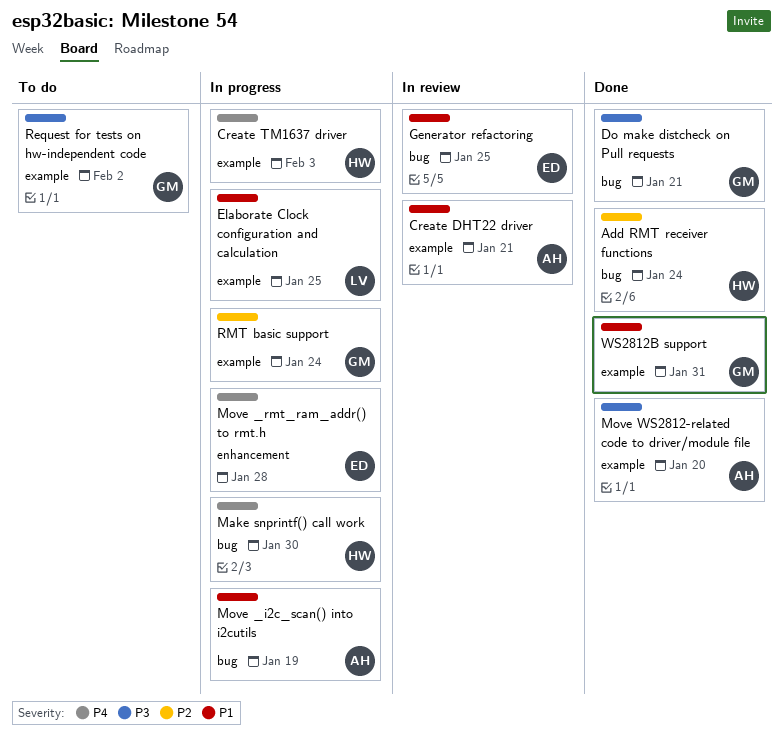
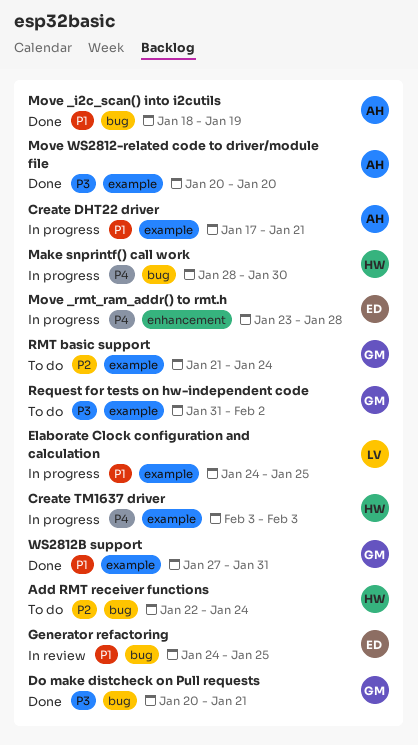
Add RMT receiver functions, status: Done -> To do
Create DHT22 driver, status: In review -> In progress
Move _i2c_scan() into i2cutils, status: In progress -> Done
RMT basic support, status: In progress -> To do

